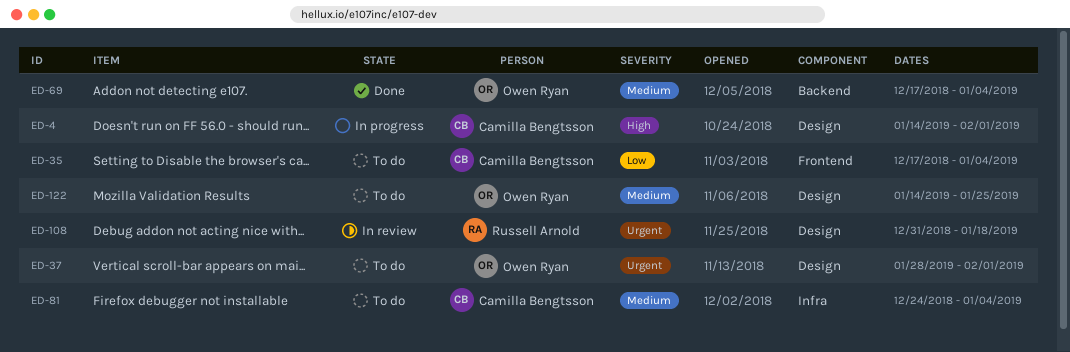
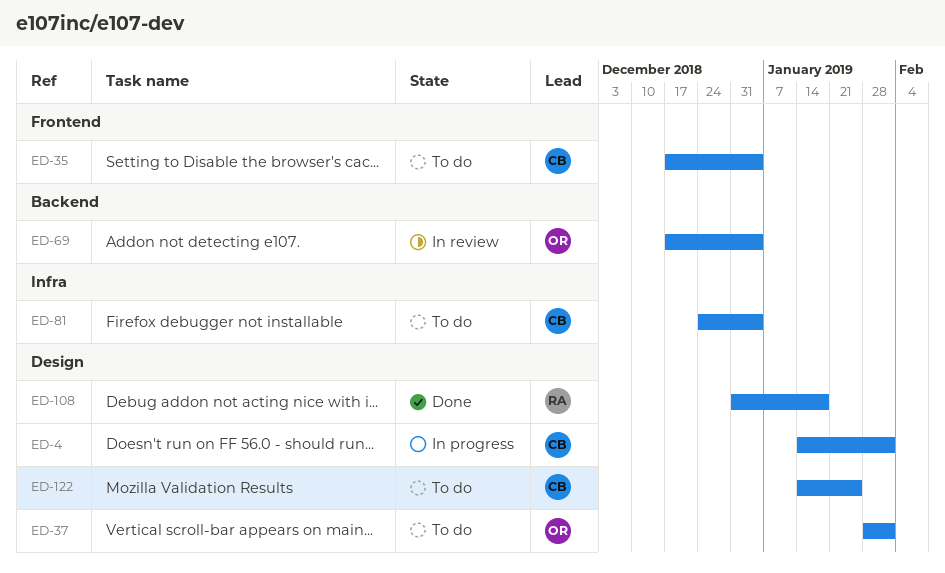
ED-69, status: Done -> In review
ED-108, status: In review -> Done
ED-122, owner: Owen Ryan -> Camilla Bengtsson

